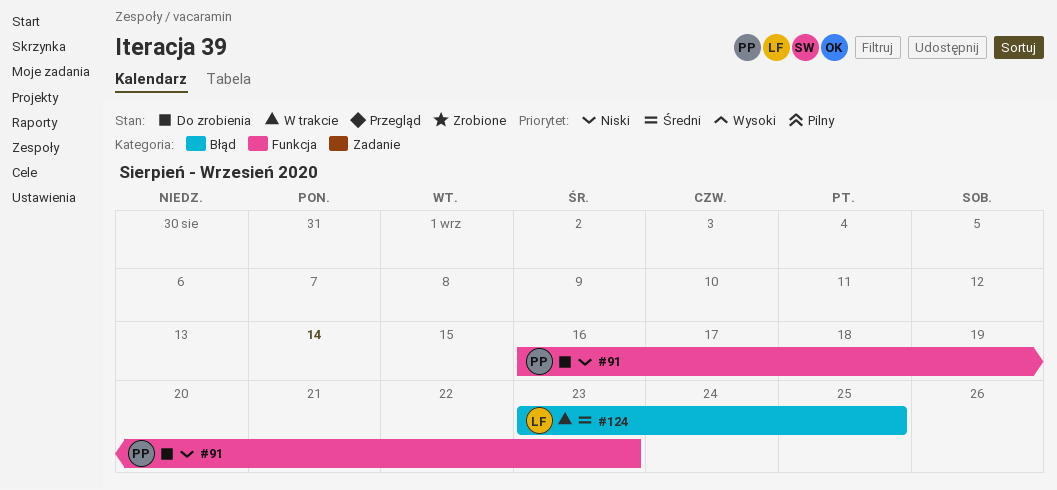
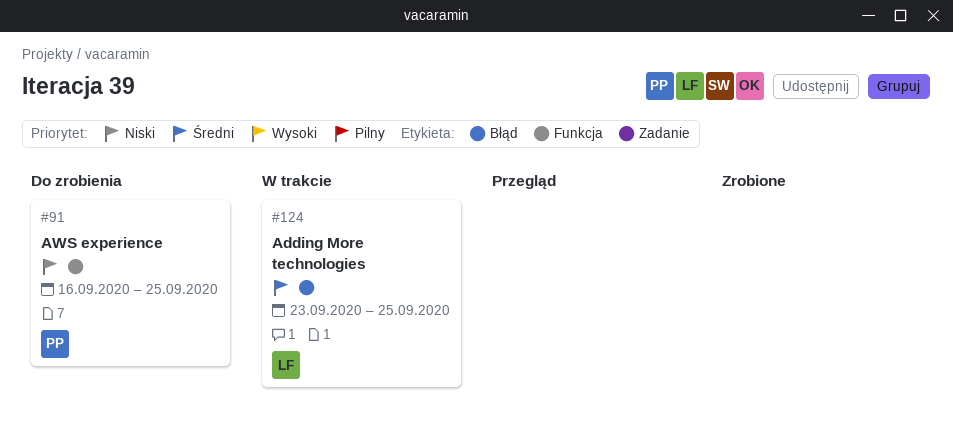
#91, due: Sep 23 -> Sep 25

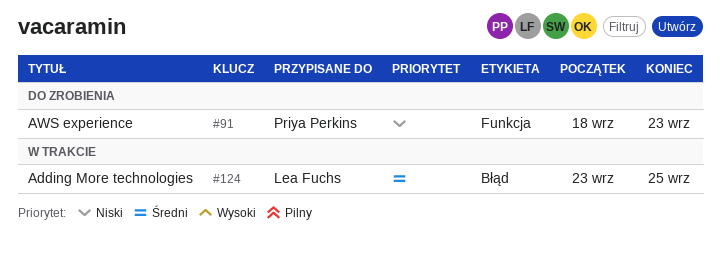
#91, start: Sep 16 -> Sep 18
#91, due: Sep 25 -> Sep 23

